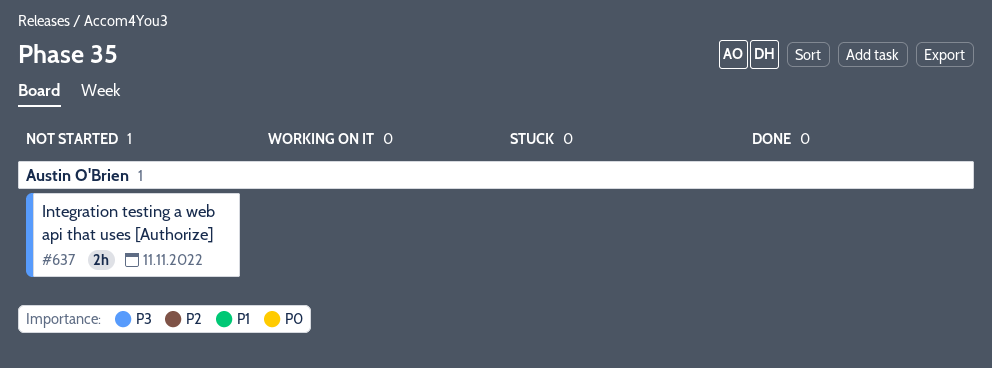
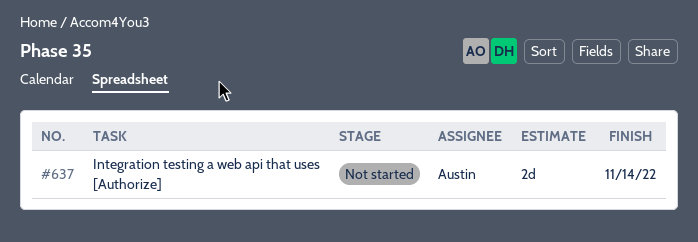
#637, estimate: 2h -> 2d
#637, due: Nov 11 -> Nov 14

